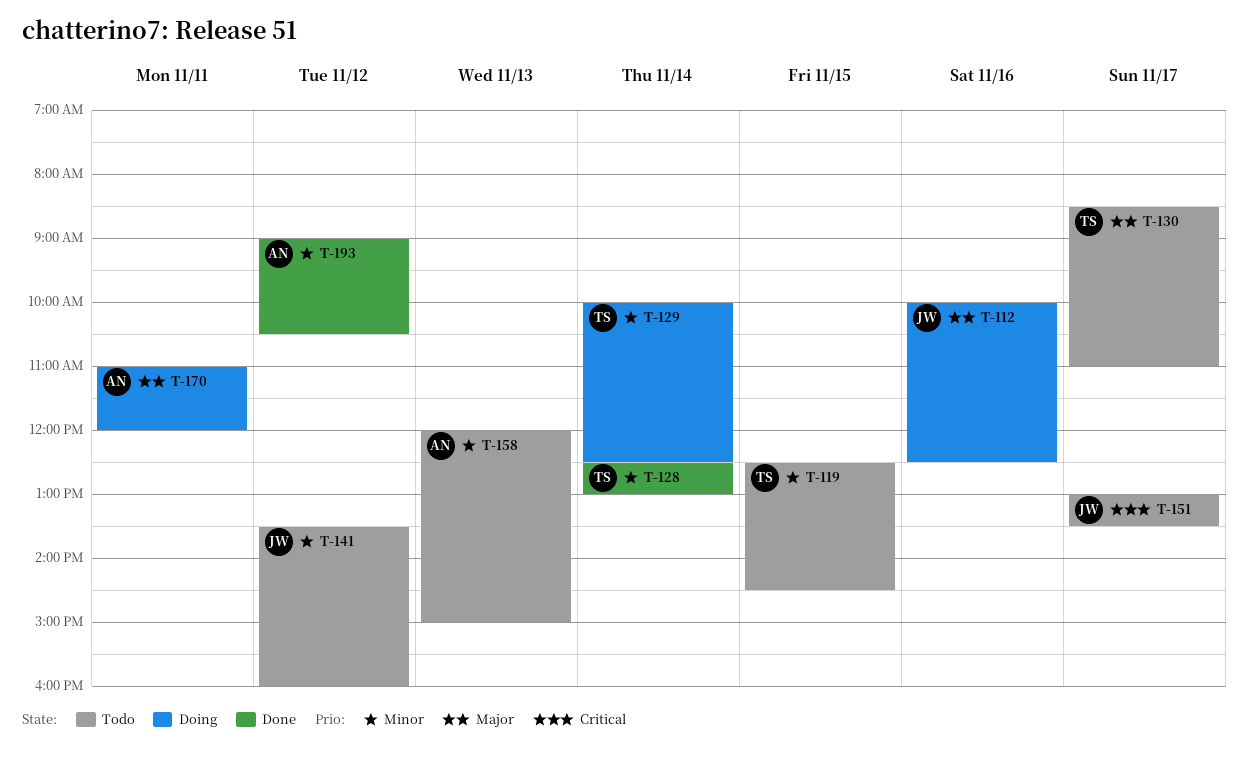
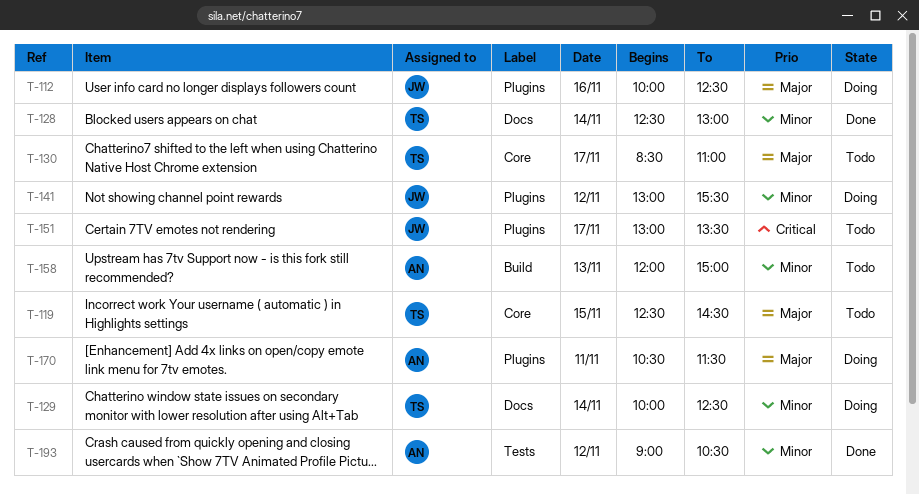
T-119, priority: Minor -> Major
T-141, status: Todo -> Doing
T-141, begins: 13:30 -> 13:00
T-141, ends: 16:00 -> 15:30
T-170, begins: 11:00 -> 10:30
T-170, ends: 12:00 -> 11:30

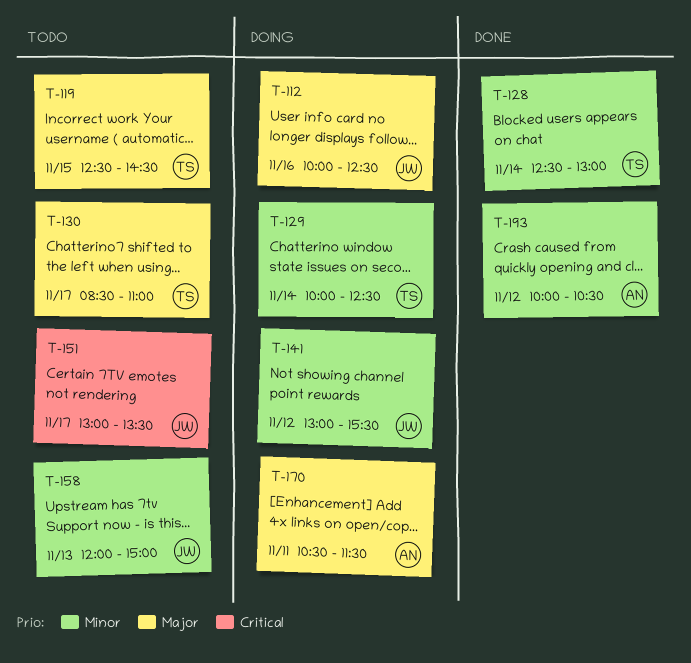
T-158, owner: AN -> JW
T-193, begins: 09:00 -> 10:00

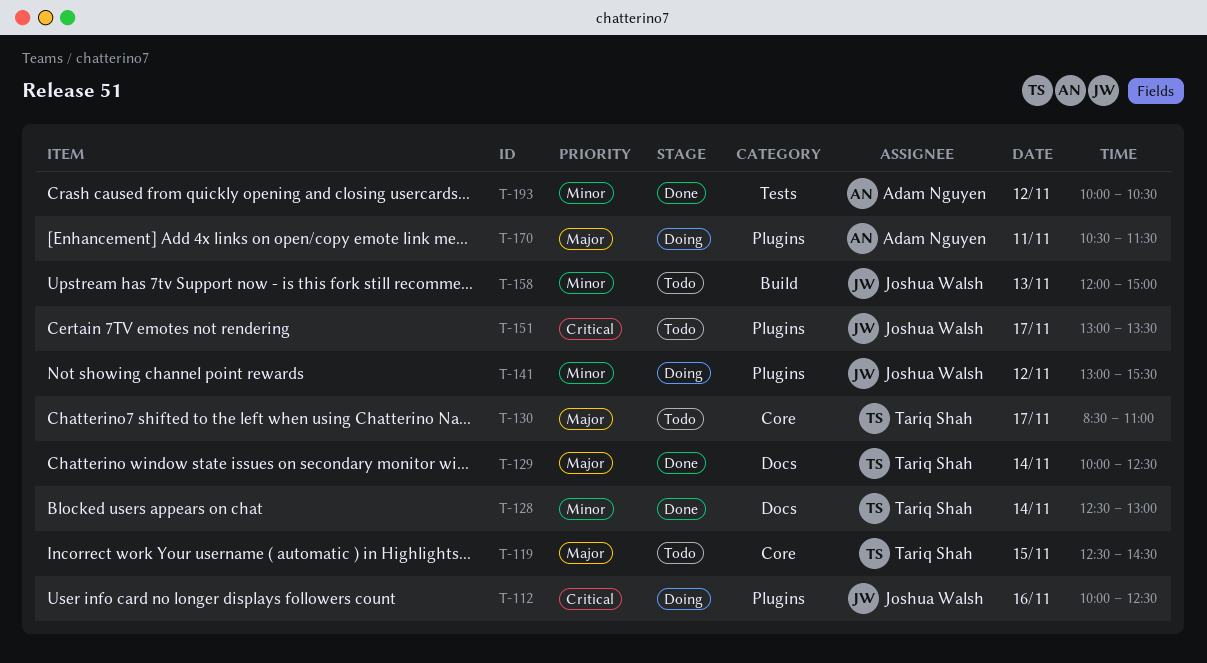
T-112, priority: Major -> Critical
T-129, status: Doing -> Done
T-129, priority: Minor -> Major

